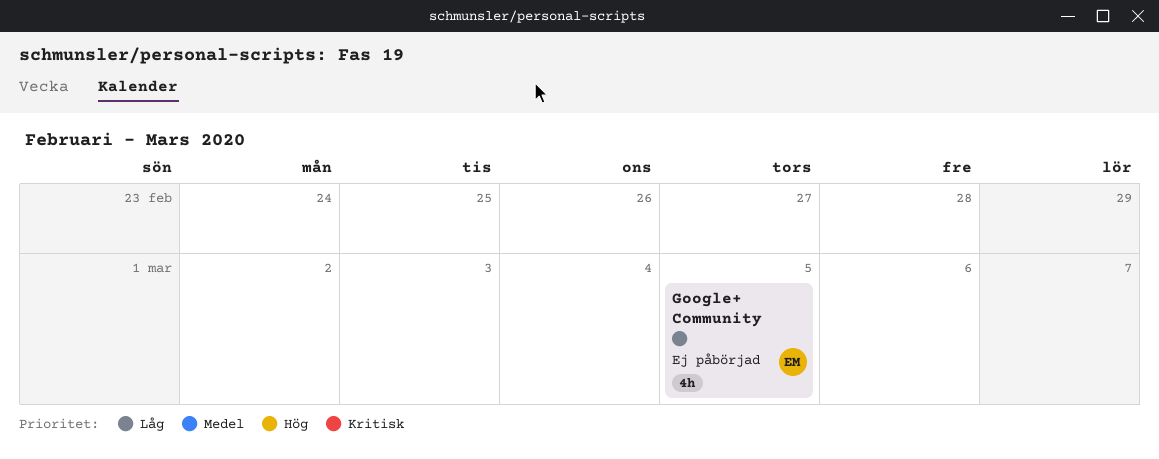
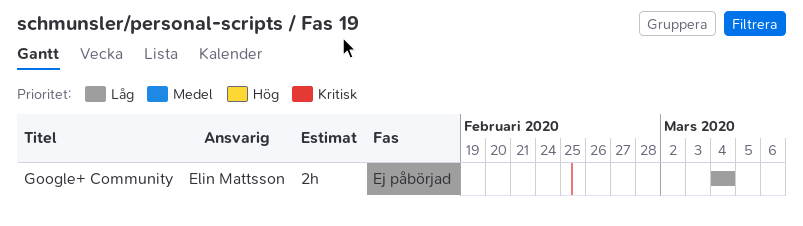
Google+ Community, estimate: 4h -> 2h
Google+ Community, due: Mar 5 -> Mar 4

